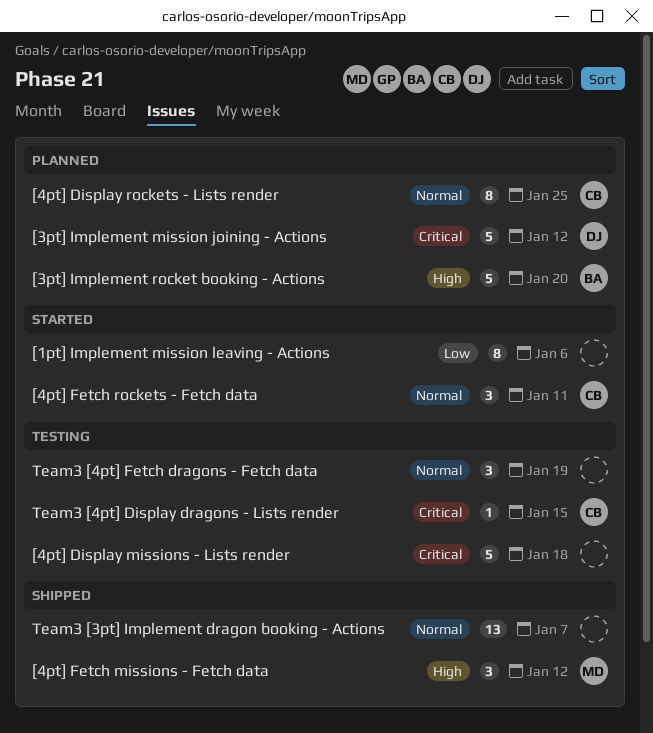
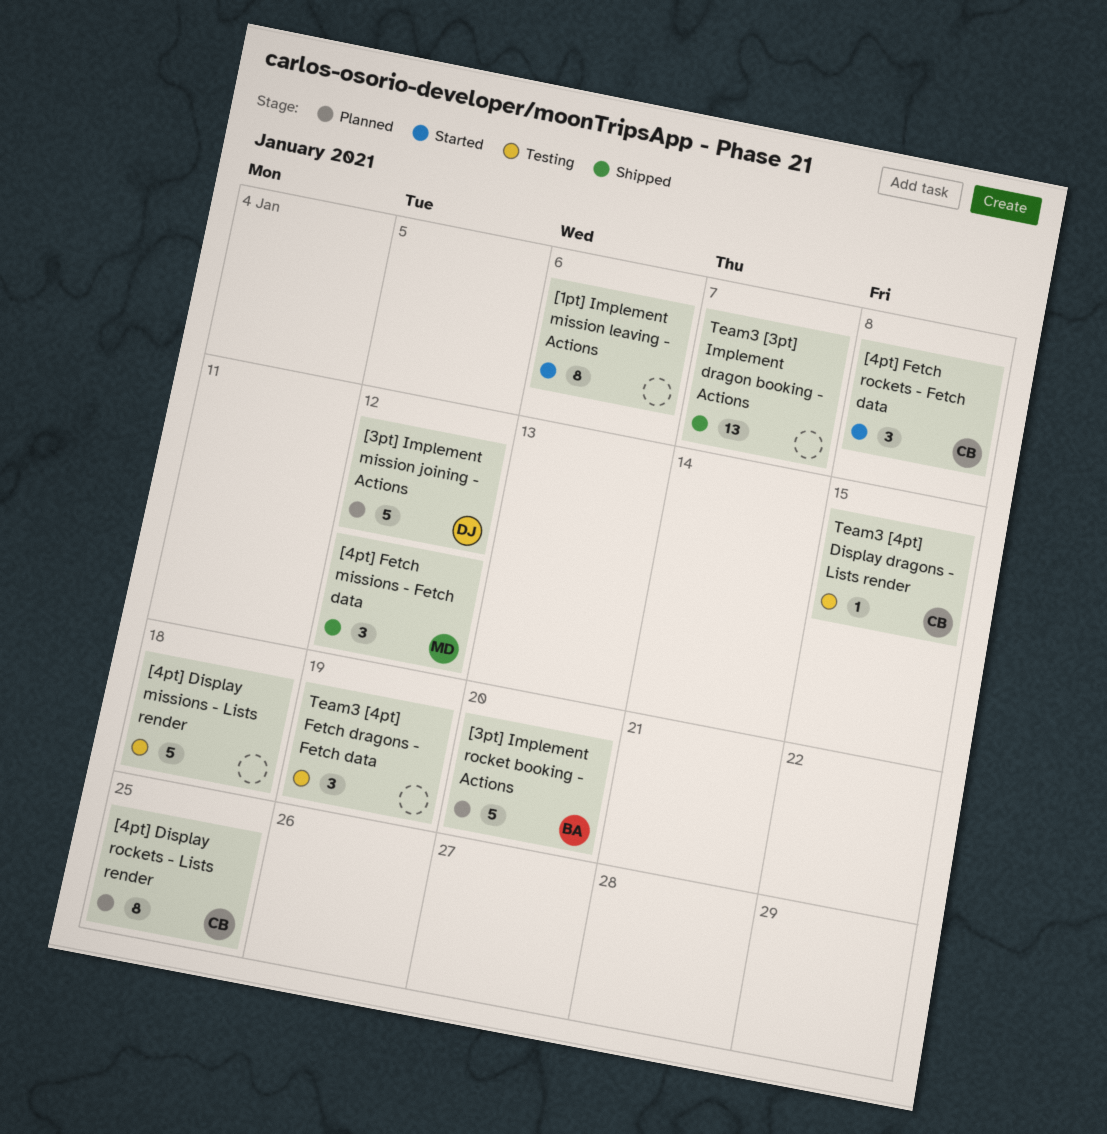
[4pt] Fetch rockets - Fetch data, due: Jan 11 -> Jan 8

